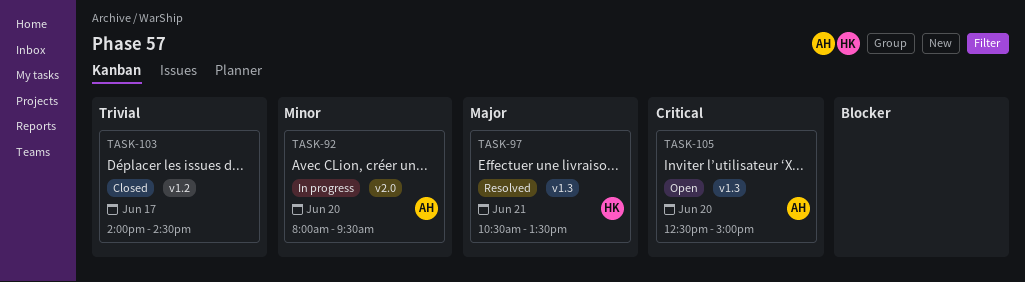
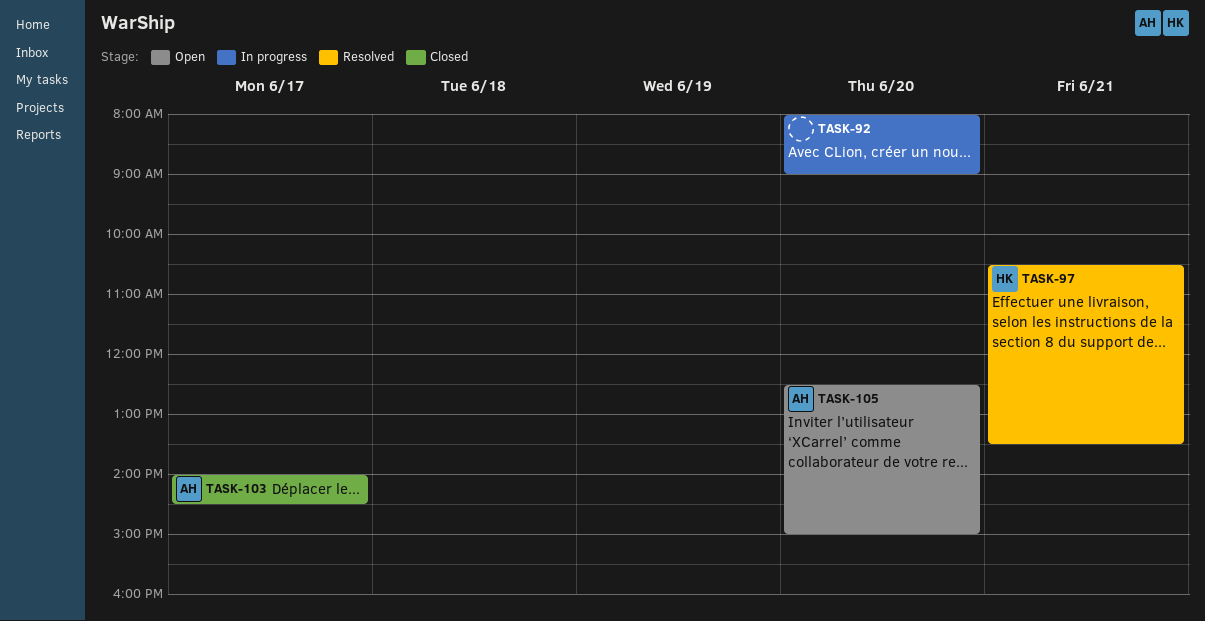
TASK-92, owner: AH -> none
TASK-92, ends: 09:30 -> 09:00
TASK-103, owner: none -> AH

